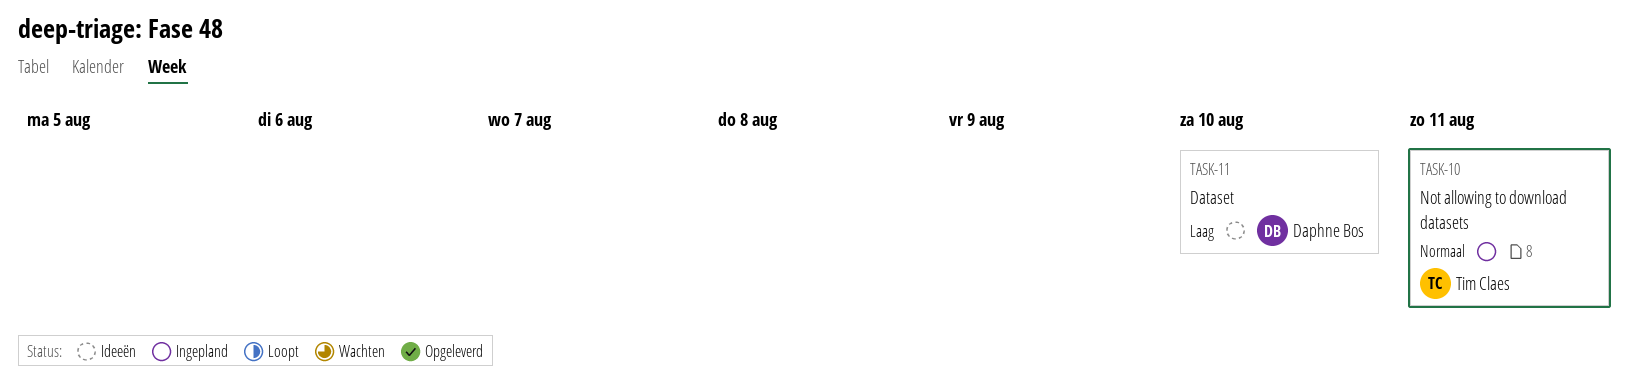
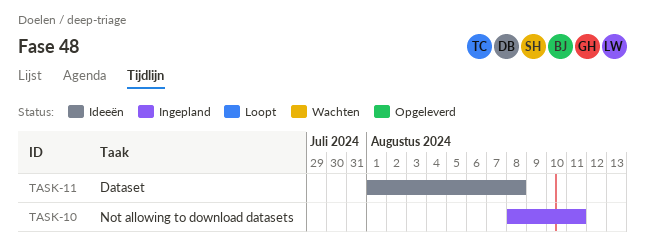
TASK-11, due: Aug 10 -> Aug 8

